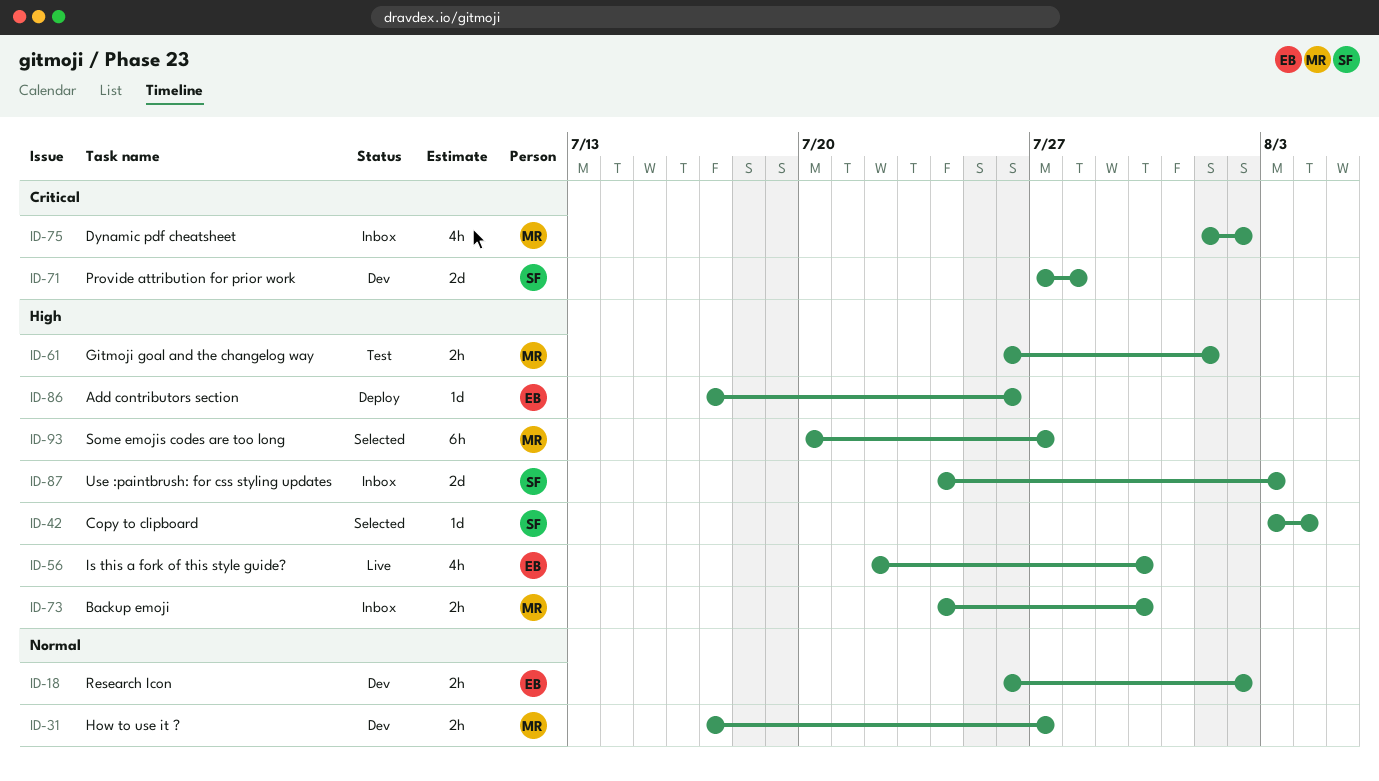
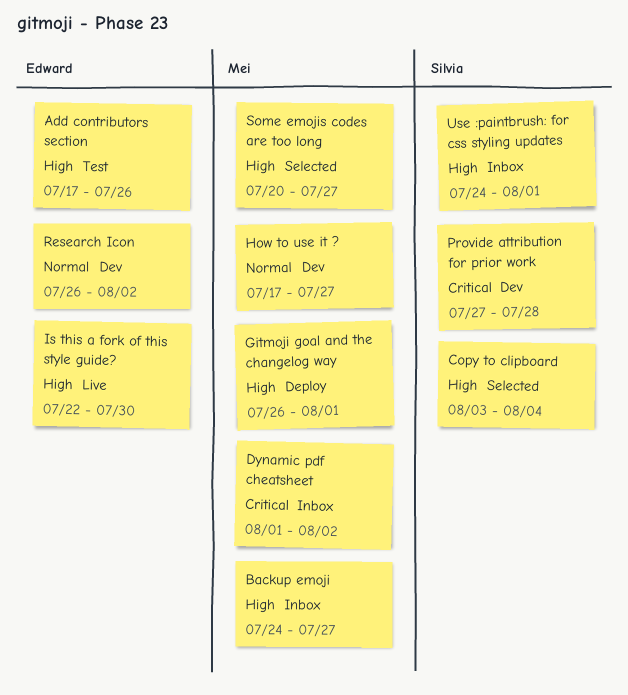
Add contributors section, status: Deploy -> Test
Backup emoji, due: Jul 30 -> Jul 27
Gitmoji goal and the changelog way, status: Test -> Deploy
Use :paintbrush: for css styling updates, due: Aug 3 -> Aug 1

